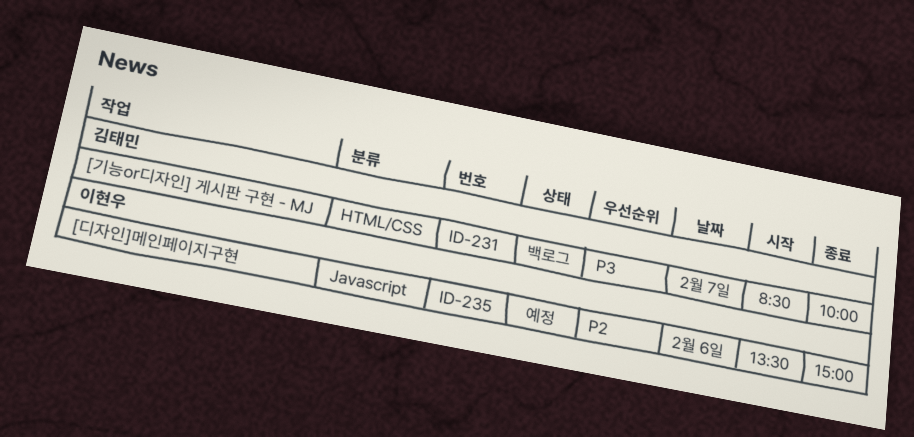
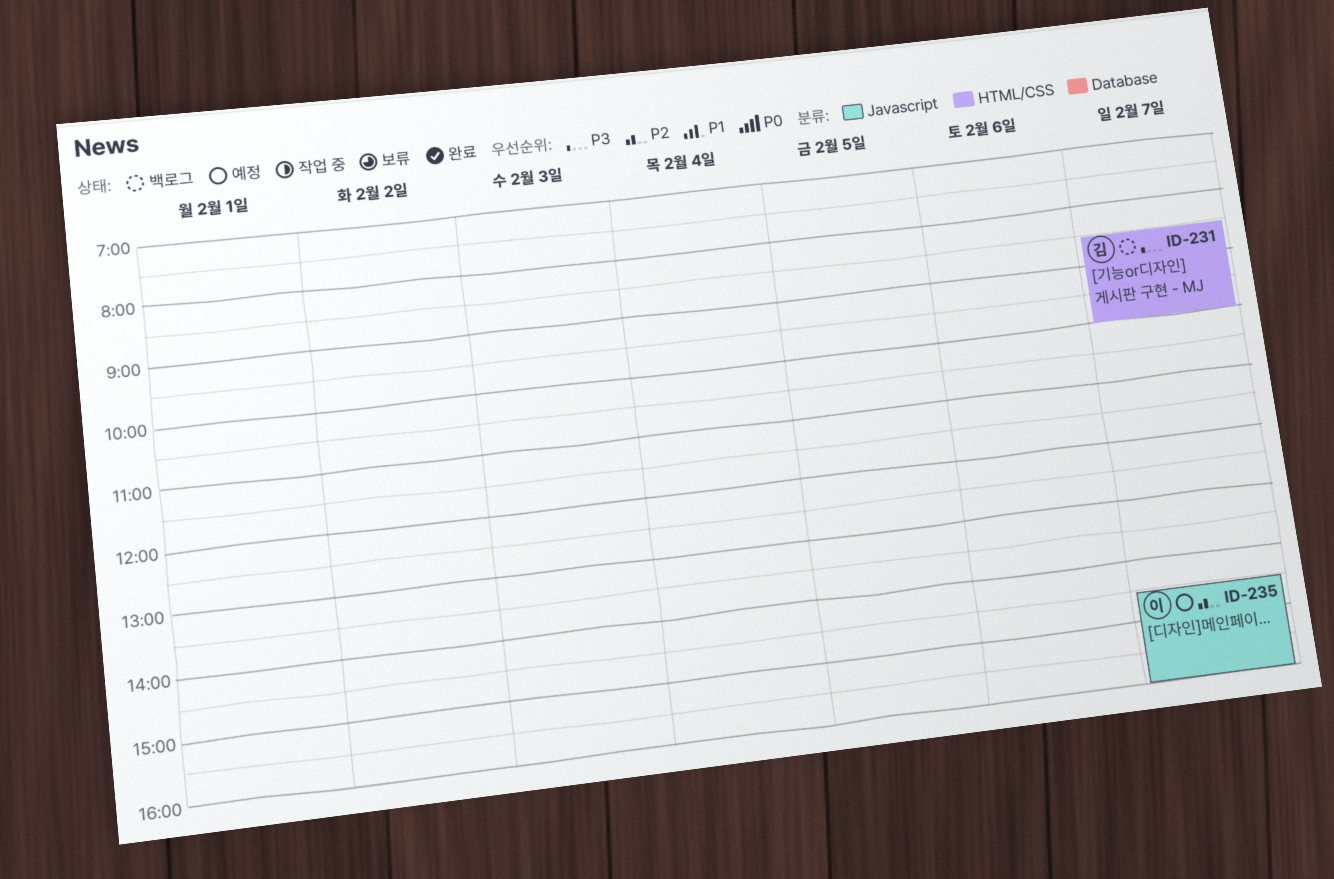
ID-235, day: Feb 6 -> Feb 7
ID-235, begins: 13:30 -> 14:30
ID-235, ends: 15:00 -> 16:00

